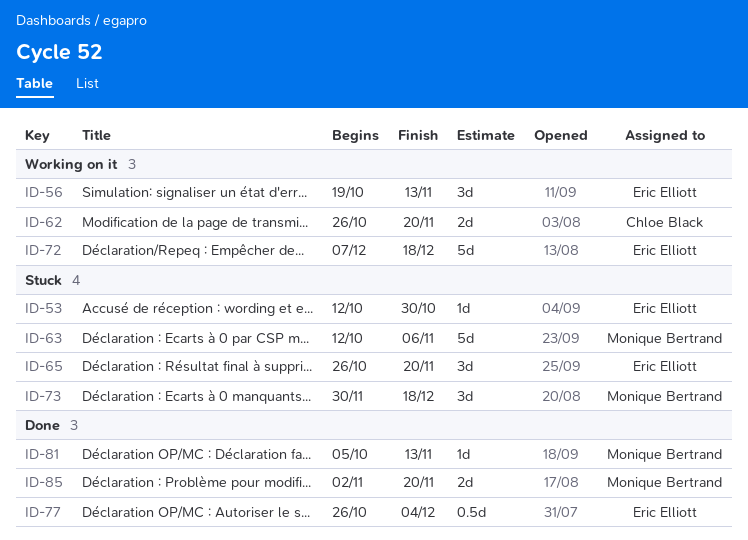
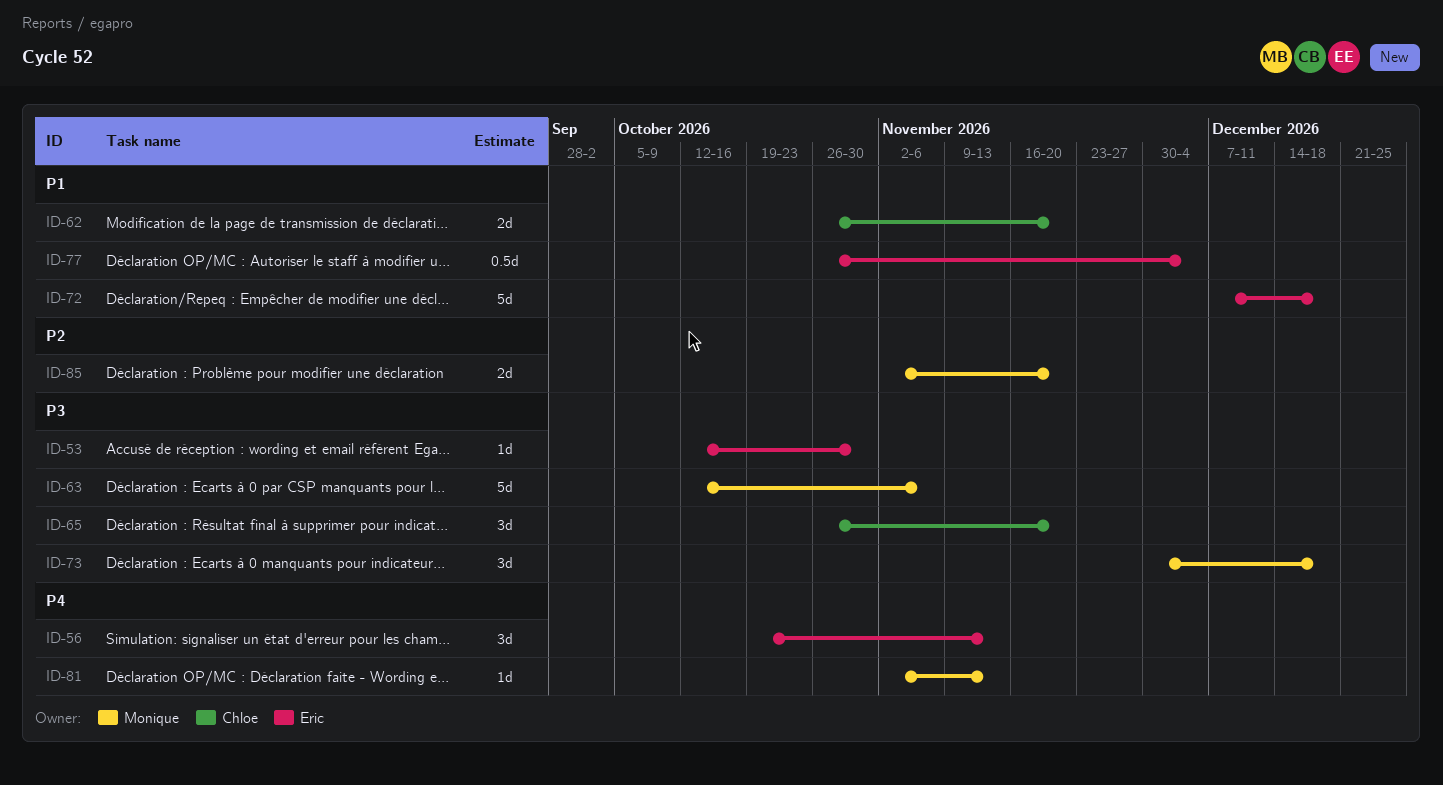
ID-65, owner: Eric Elliott -> Chloe Black
ID-81, start: Oct 5 -> Nov 2

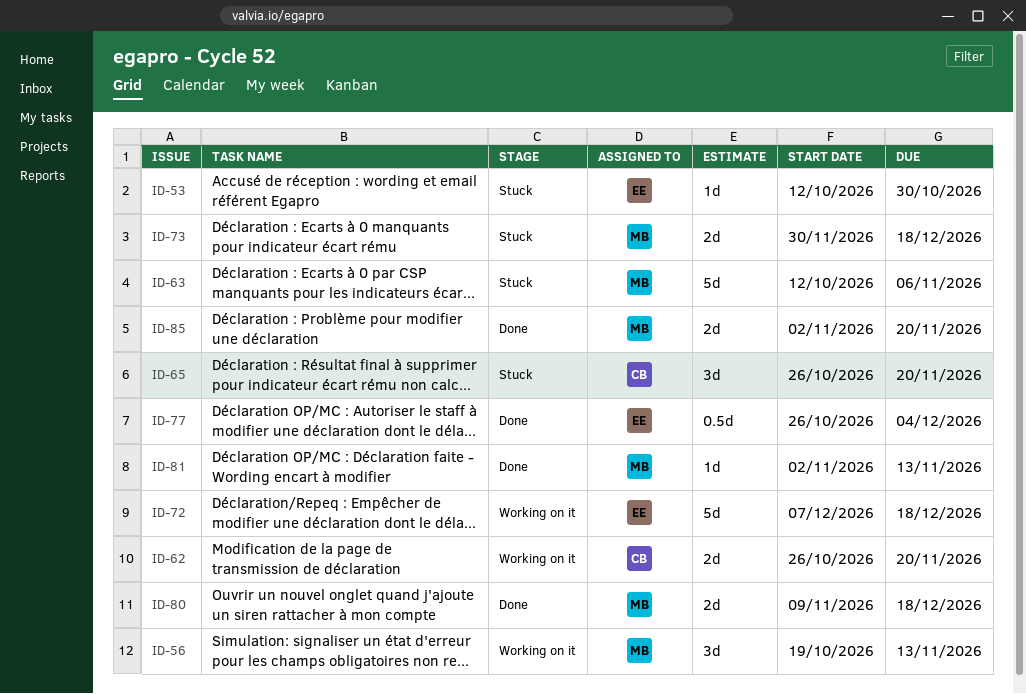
ID-56, owner: Eric -> Monique
ID-73, estimate: 3d -> 2d
ID-80: none -> present

